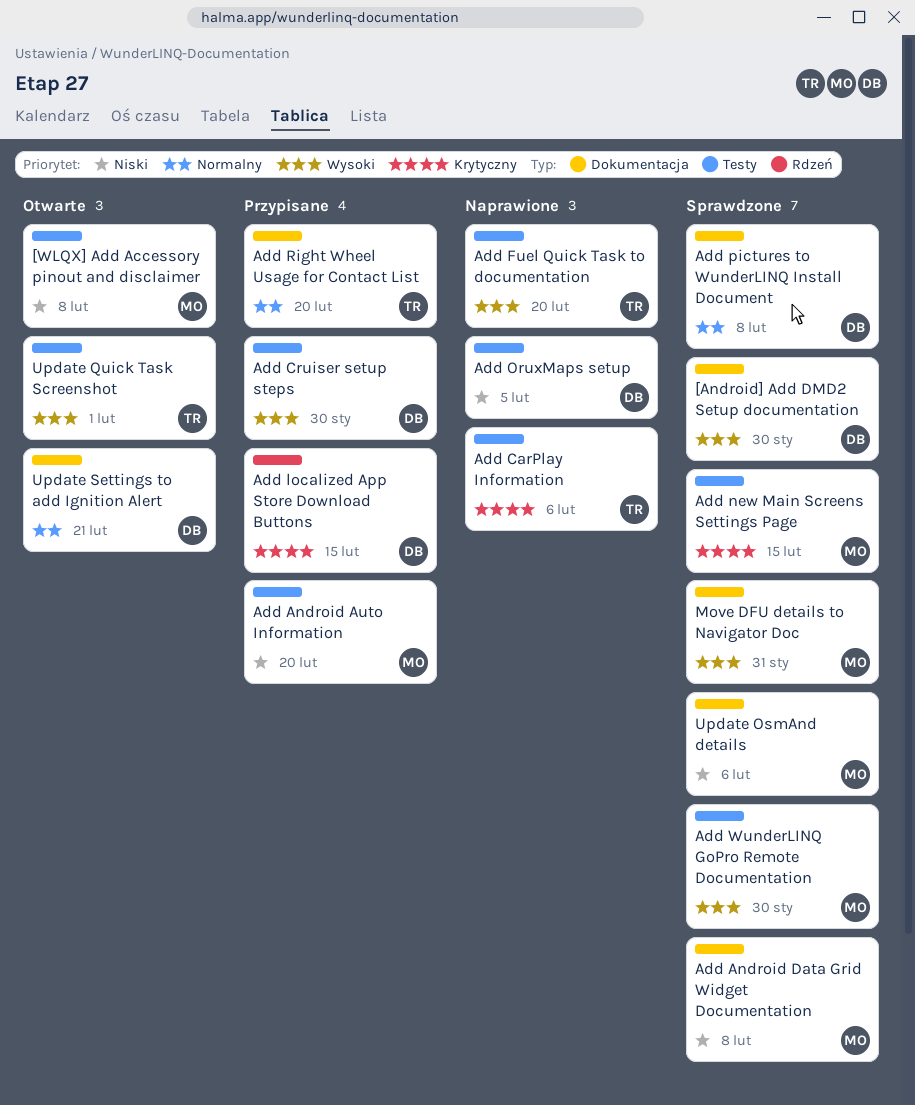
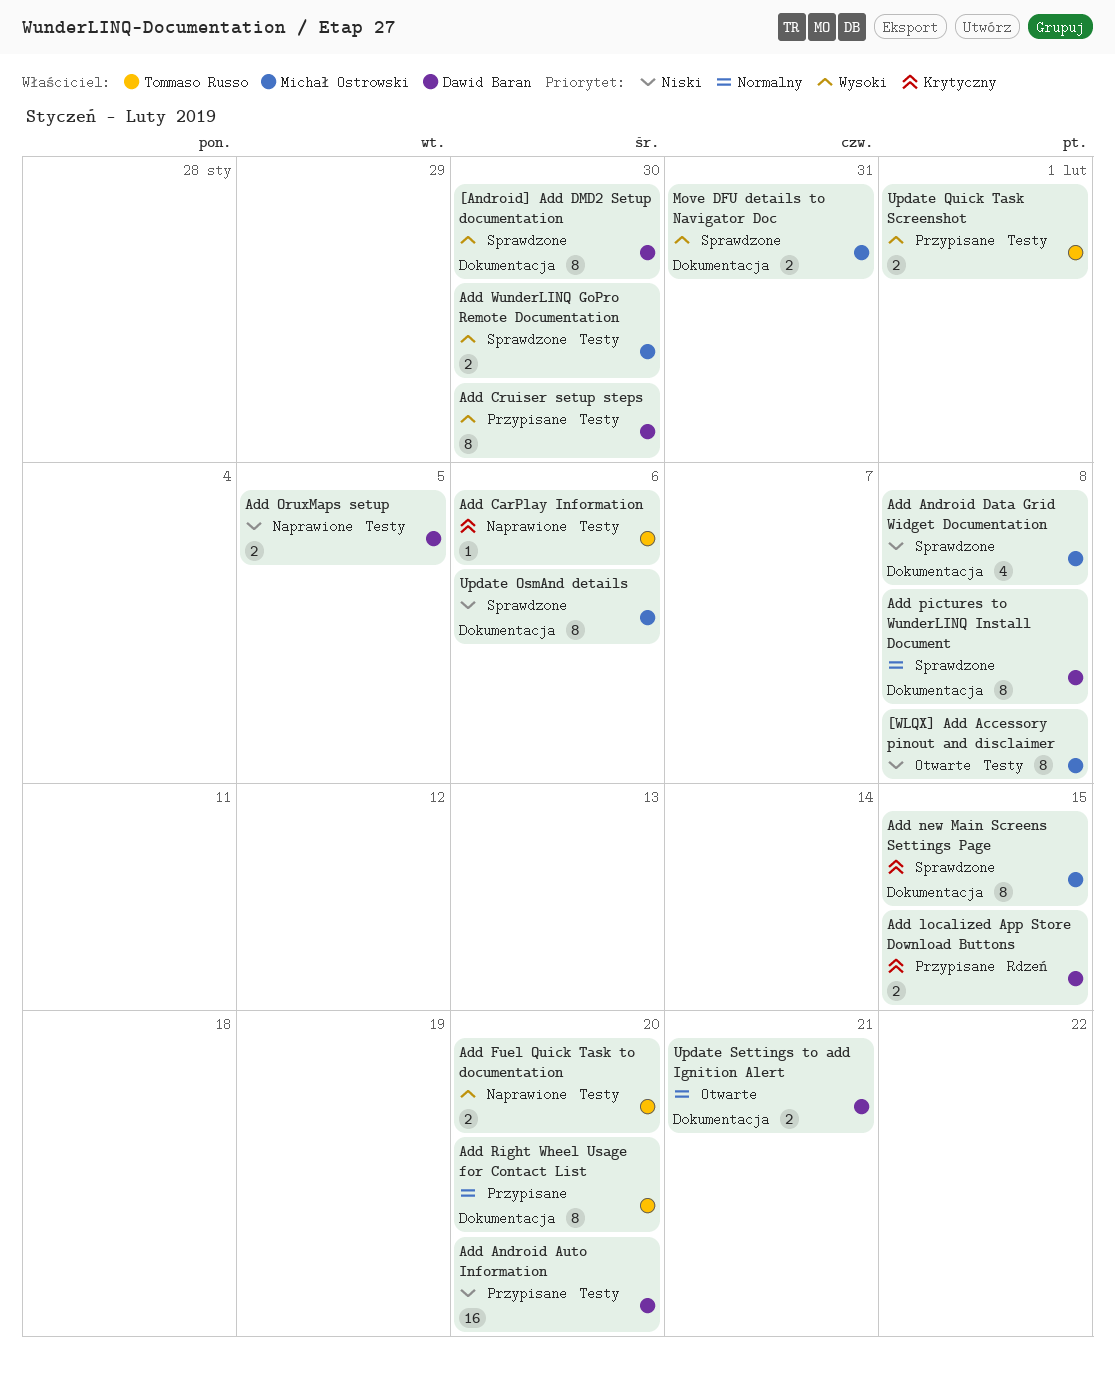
Add Android Auto Information, owner: Michał Ostrowski -> Dawid Baran
Add new Main Screens Settings Page, label: Testy -> Dokumentacja
Update Quick Task Screenshot, status: Otwarte -> Przypisane

